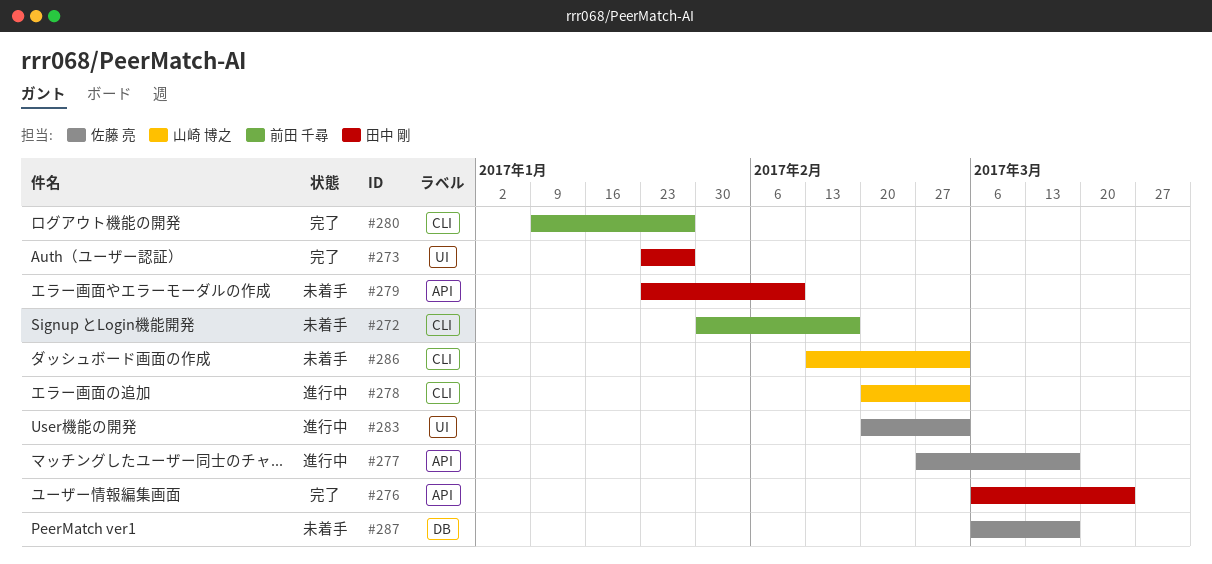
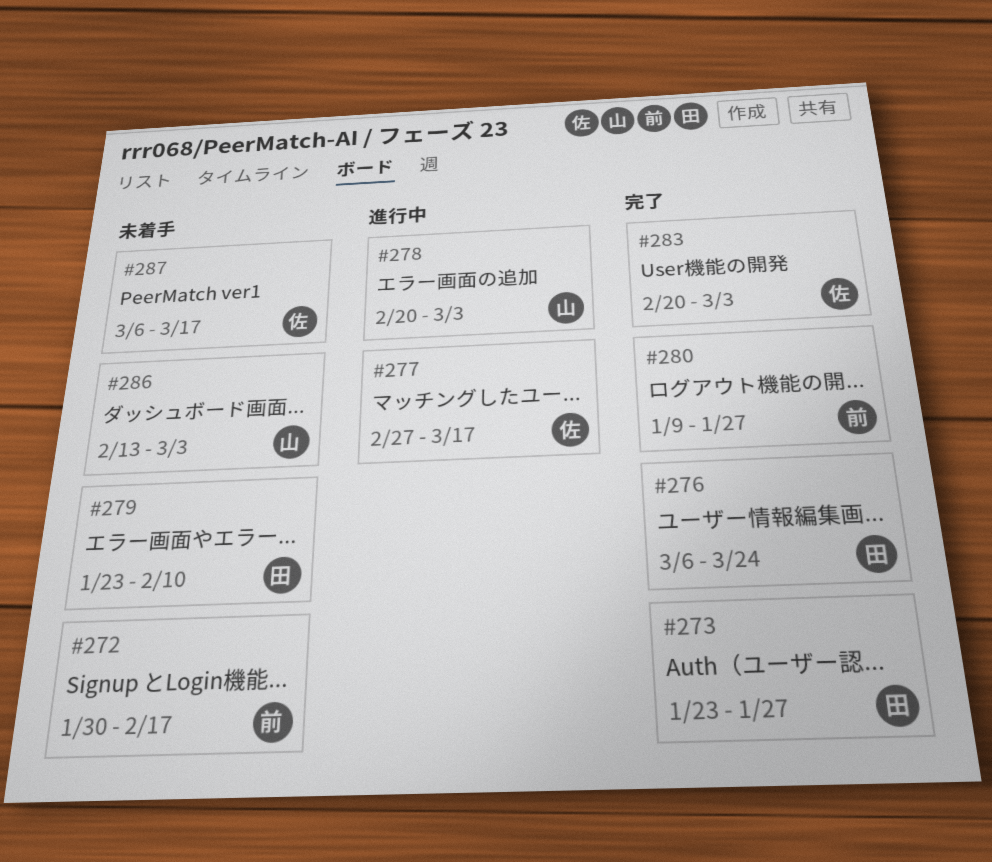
#283, status: 進行中 -> 完了

